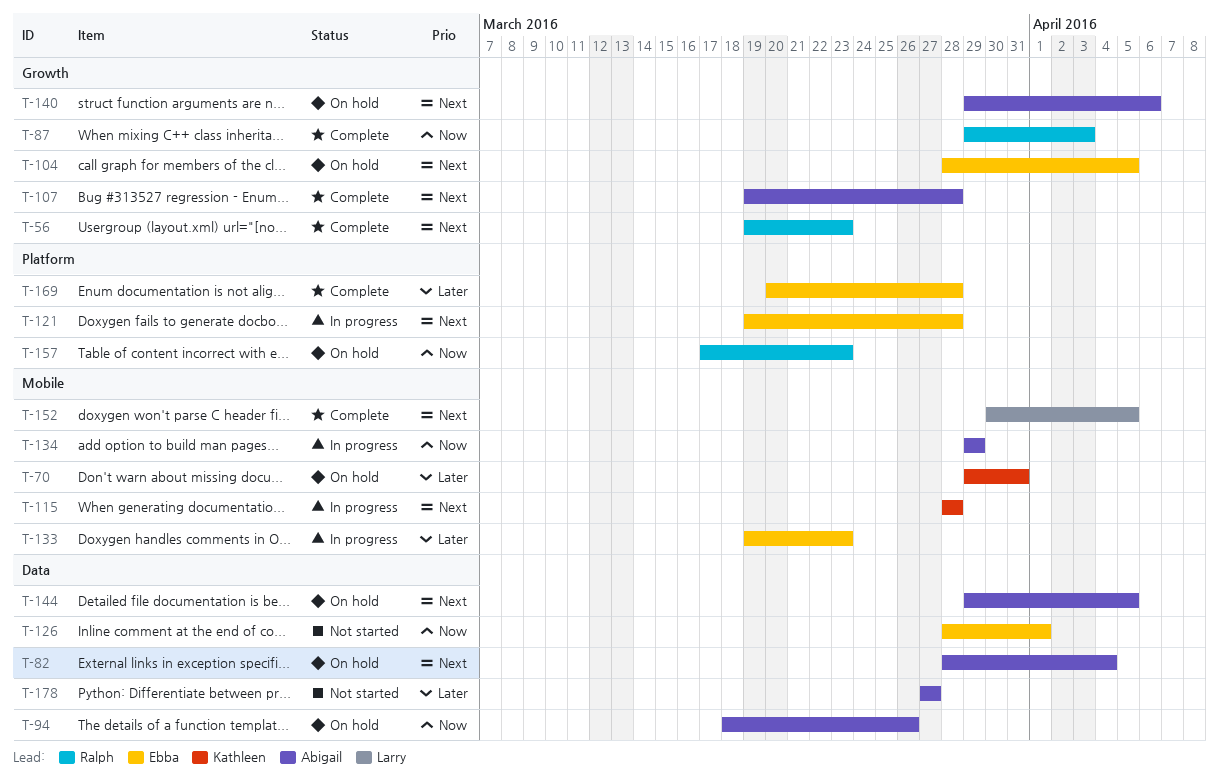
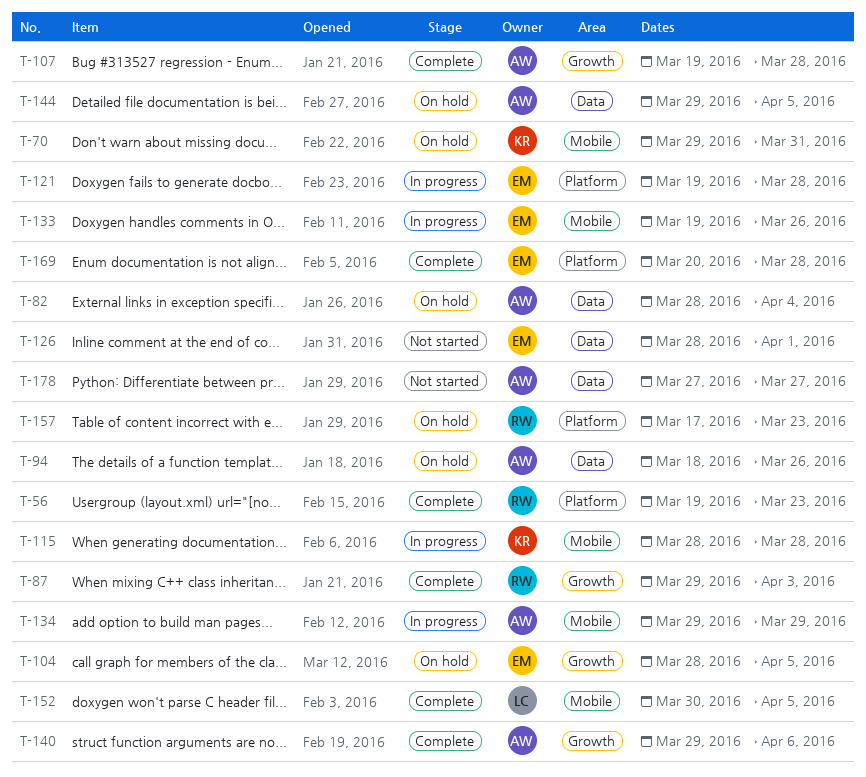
T-56, label: Growth -> Platform
T-133, due: Mar 23 -> Mar 26
T-140, status: On hold -> Complete

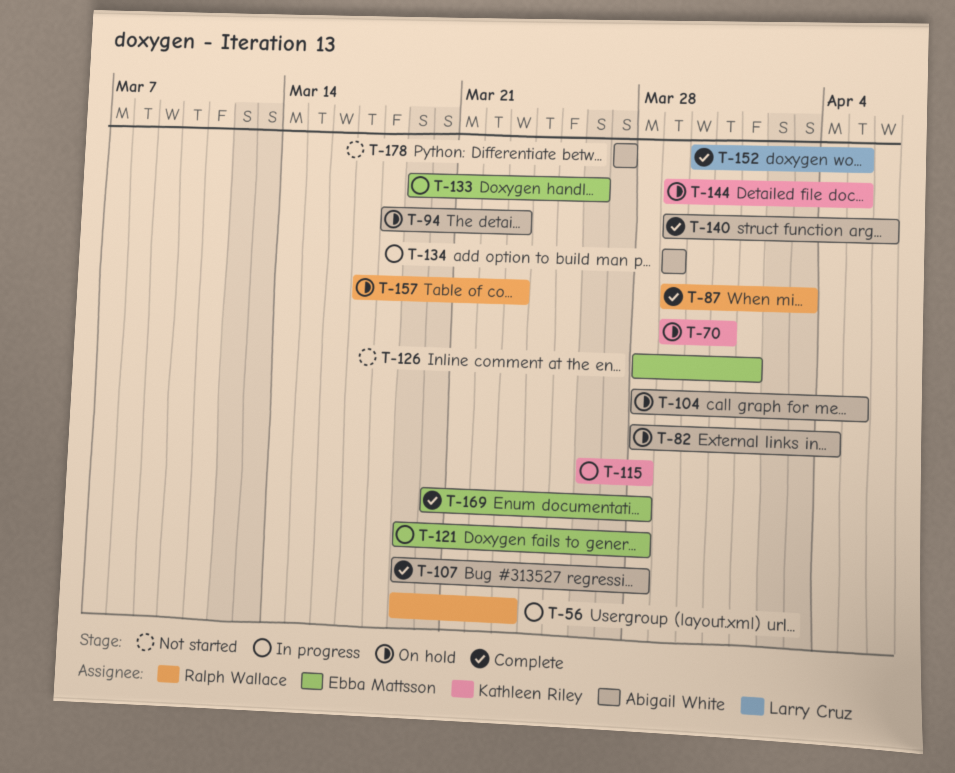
T-56, status: Complete -> In progress
T-94, due: Mar 26 -> Mar 23
T-104, owner: Ebba Mattsson -> Abigail White
T-115, start: Mar 28 -> Mar 26
T-144, owner: Abigail White -> Kathleen Riley

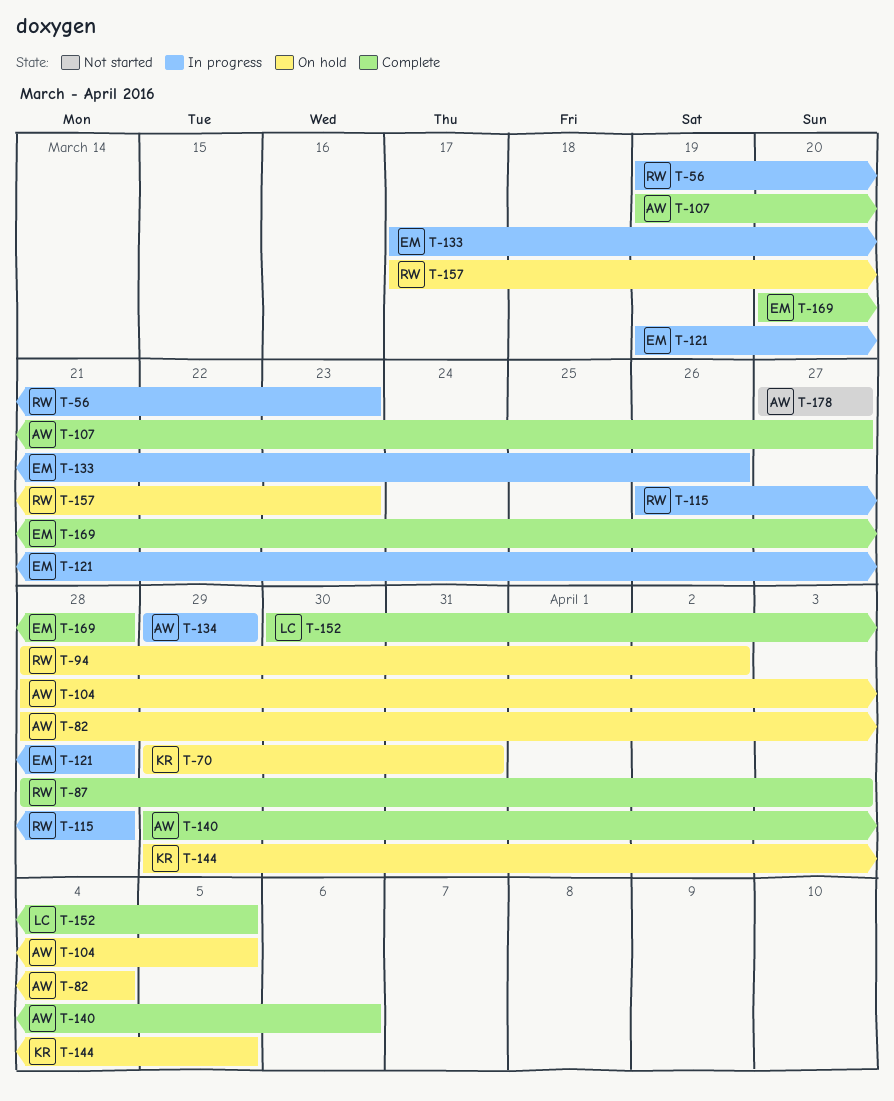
T-87, start: Mar 29 -> Mar 28
T-94, owner: Abigail White -> Ralph Wallace
T-94, start: Mar 18 -> Mar 28
T-94, due: Mar 23 -> Apr 2
T-107, due: Mar 28 -> Mar 27
T-115, owner: Kathleen Riley -> Ralph Wallace
T-126: present -> none
T-133, start: Mar 19 -> Mar 17

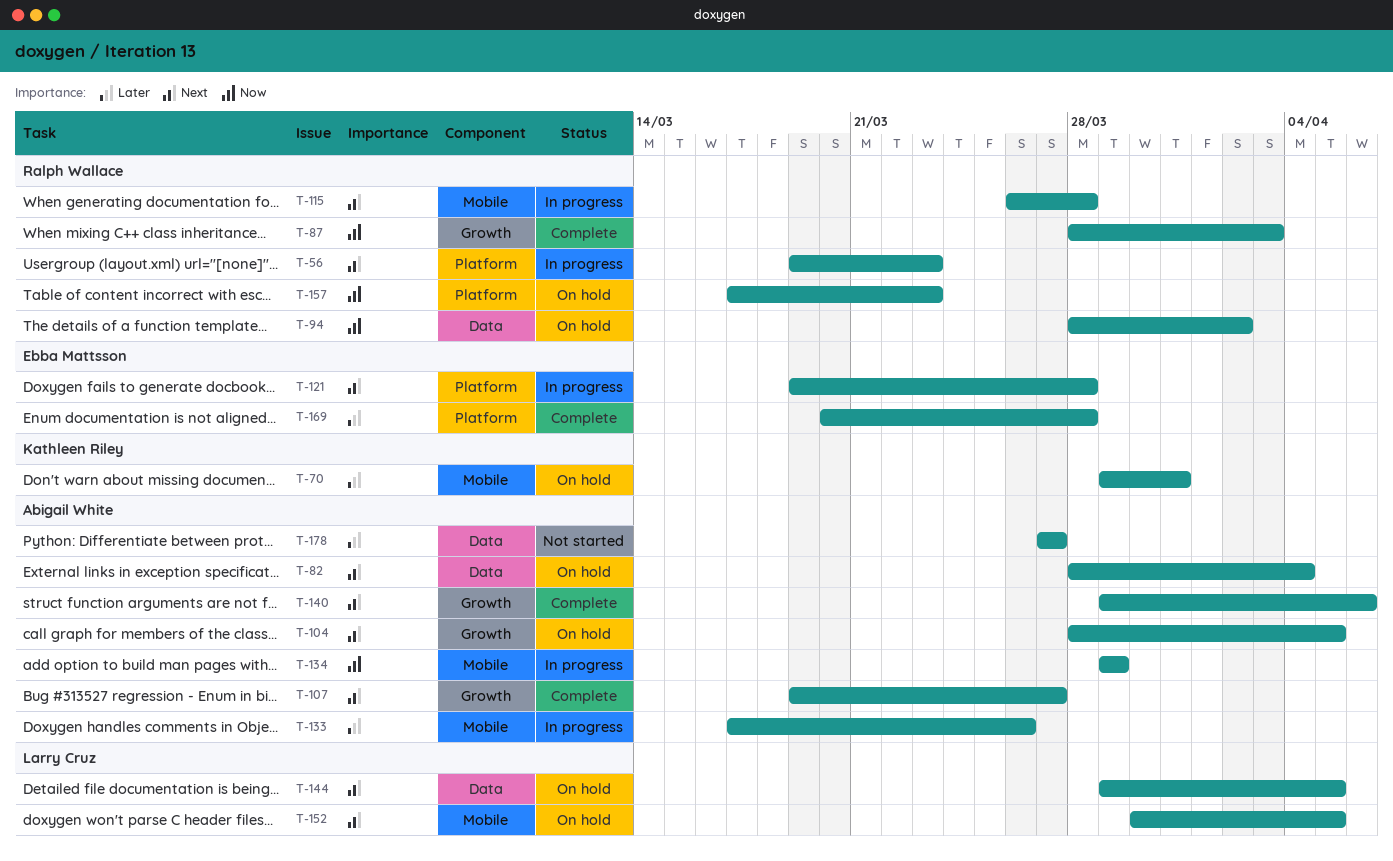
T-133, owner: Ebba Mattsson -> Abigail White
T-144, owner: Kathleen Riley -> Larry Cruz
T-152, status: Complete -> On hold

